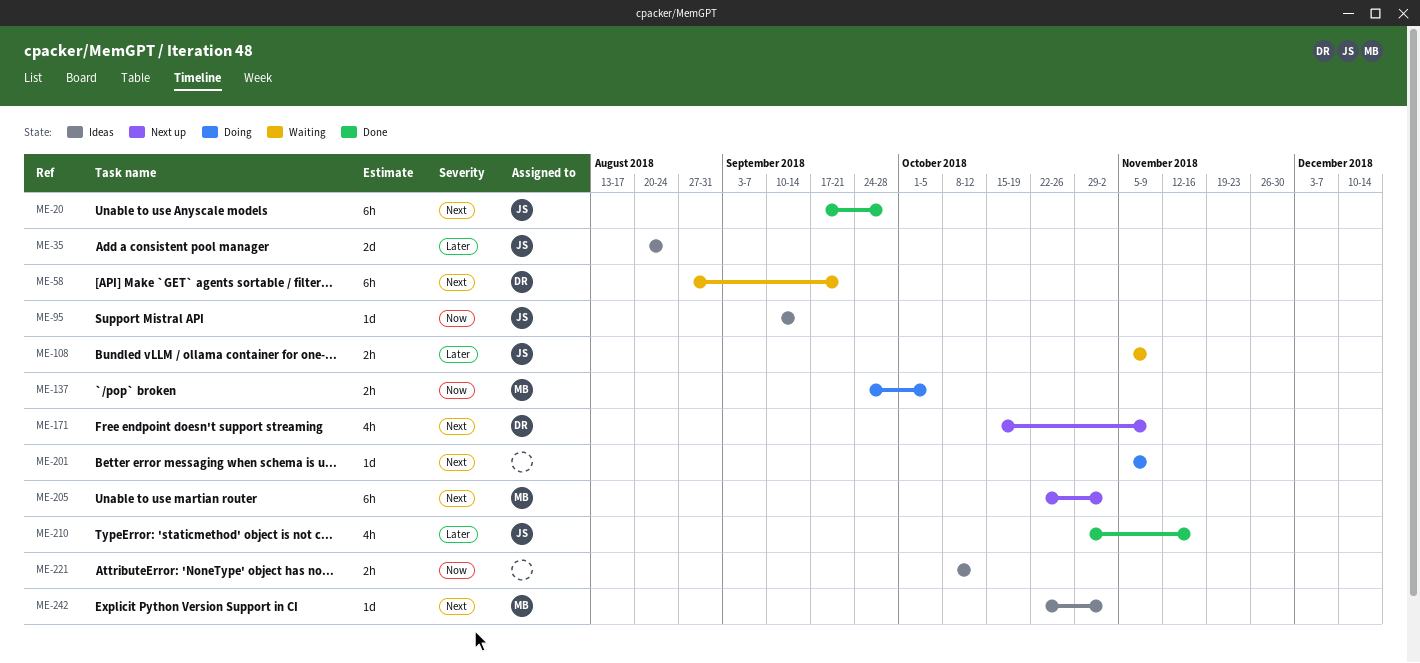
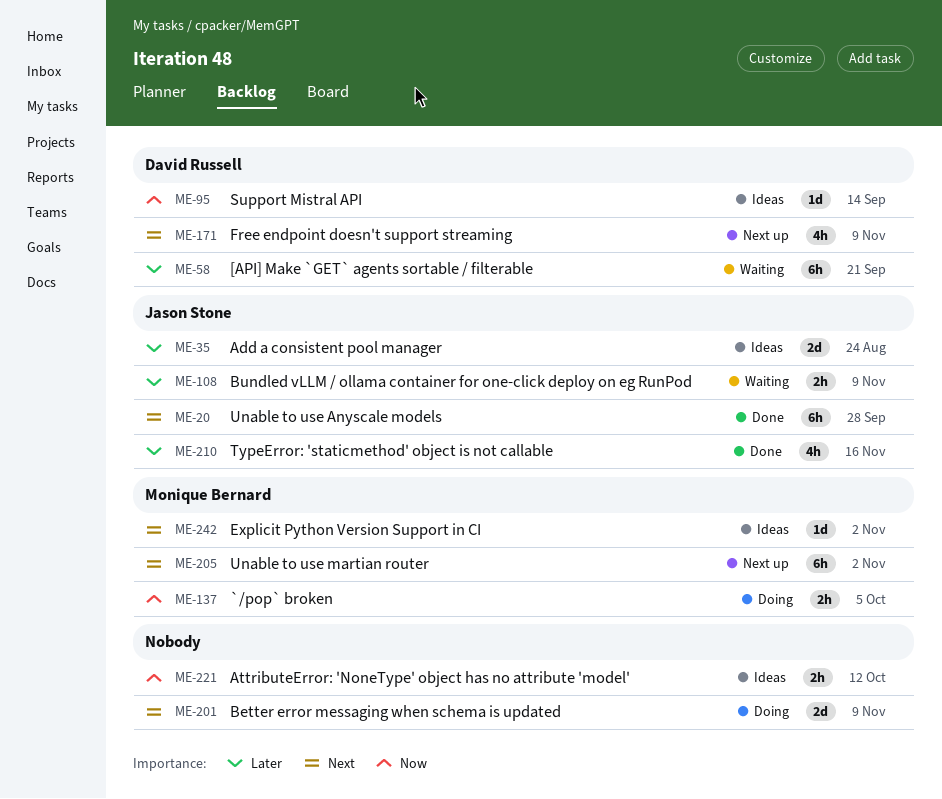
ME-58, priority: Next -> Later
ME-95, owner: Jason Stone -> David Russell
ME-201, estimate: 1d -> 2d

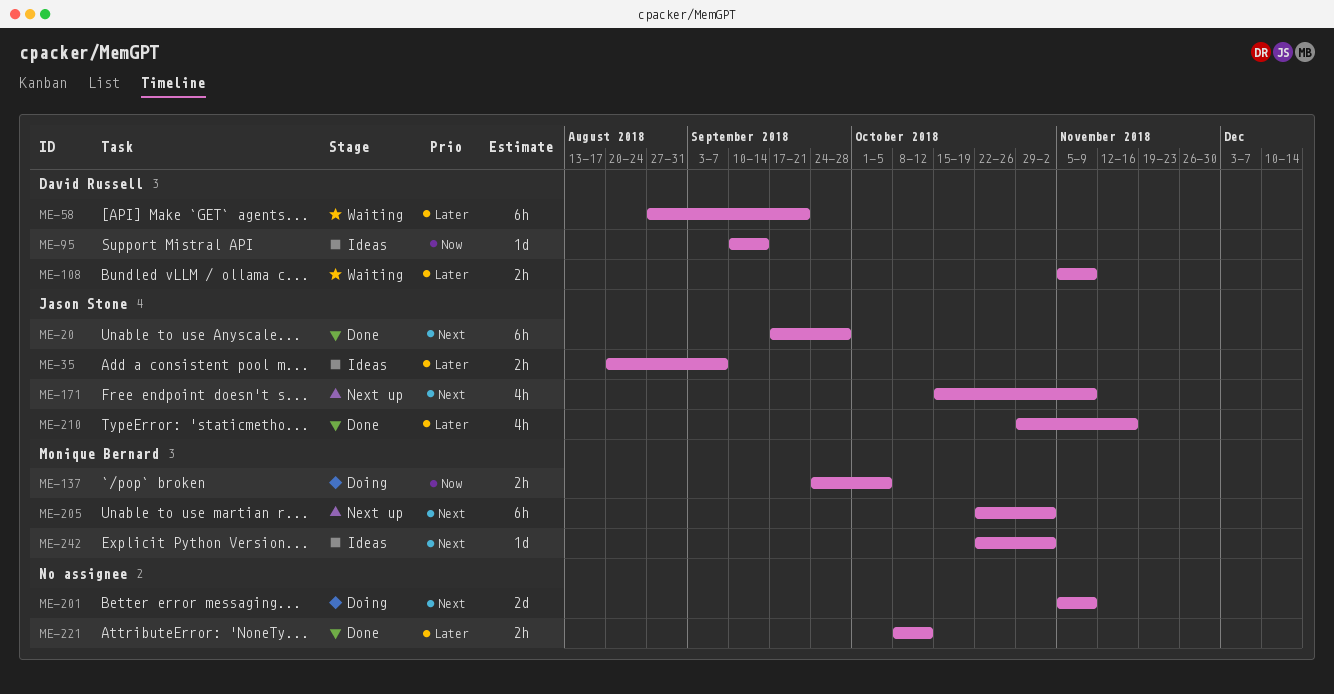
ME-35, estimate: 2d -> 2h
ME-35, due: Aug 24 -> Sep 7
ME-108, owner: Jason Stone -> David Russell
ME-171, owner: David Russell -> Jason Stone
ME-221, status: Ideas -> Done
ME-221, priority: Now -> Later

